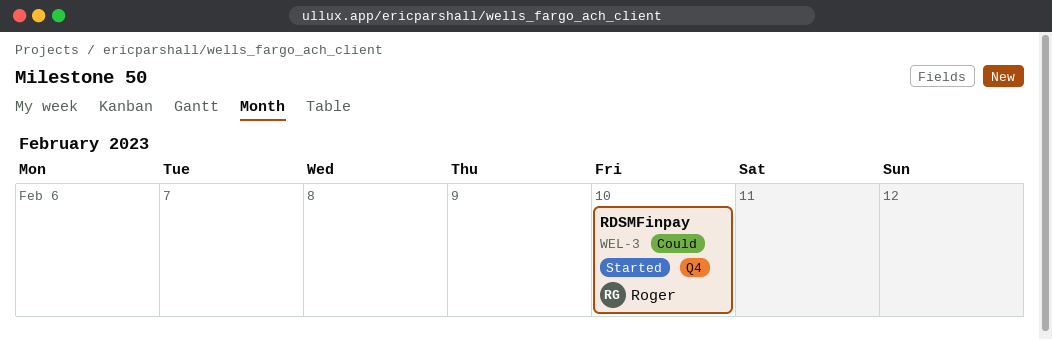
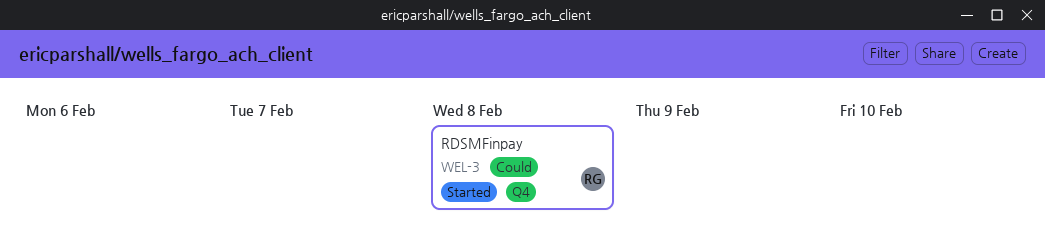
WEL-3, due: Feb 10 -> Feb 8

